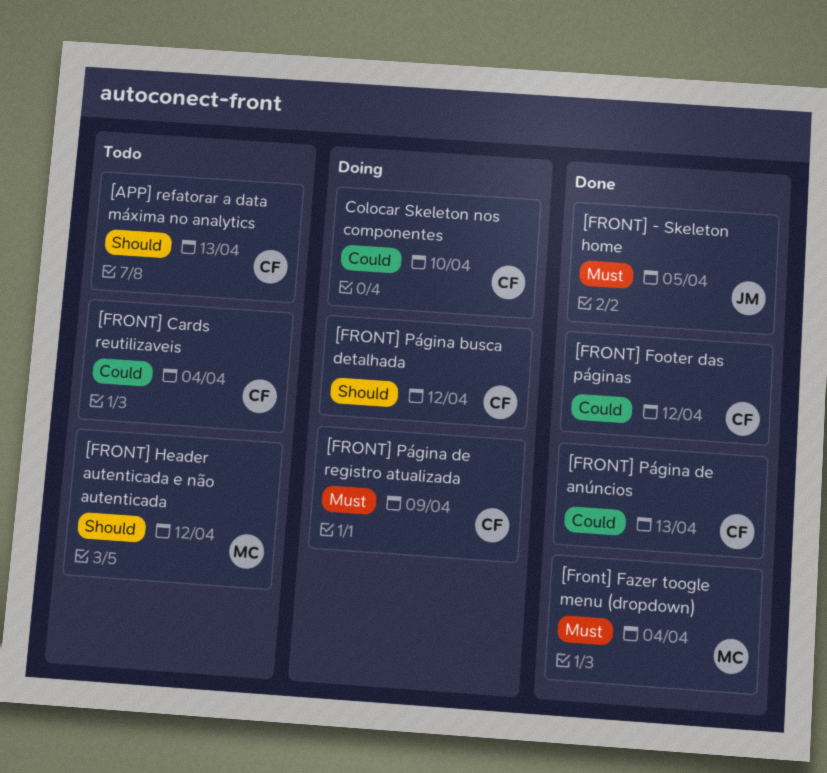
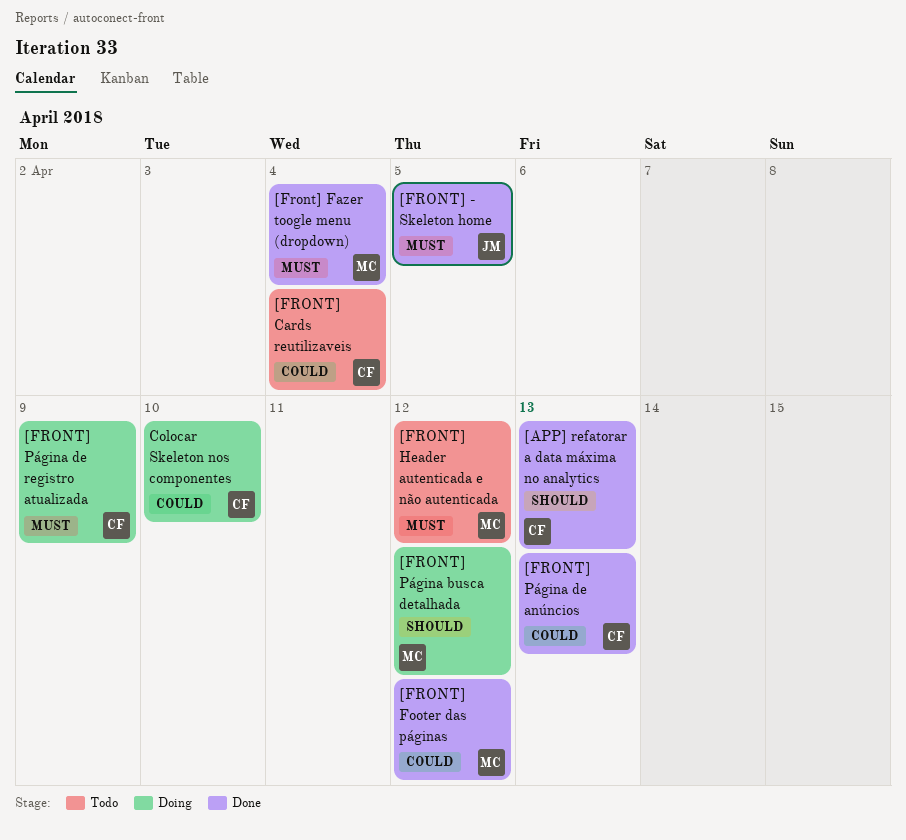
[APP] refatorar a data máxima no analytics, status: Todo -> Done
[FRONT] Footer das páginas, owner: CF -> MC
[FRONT] Header autenticada e não autenticada, priority: Should -> Must
[FRONT] Página busca detalhada, owner: CF -> MC

